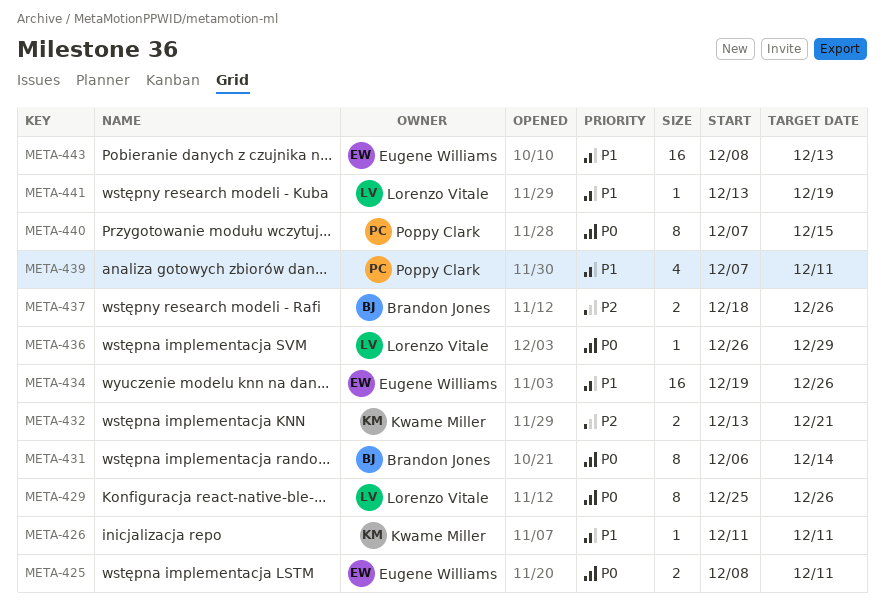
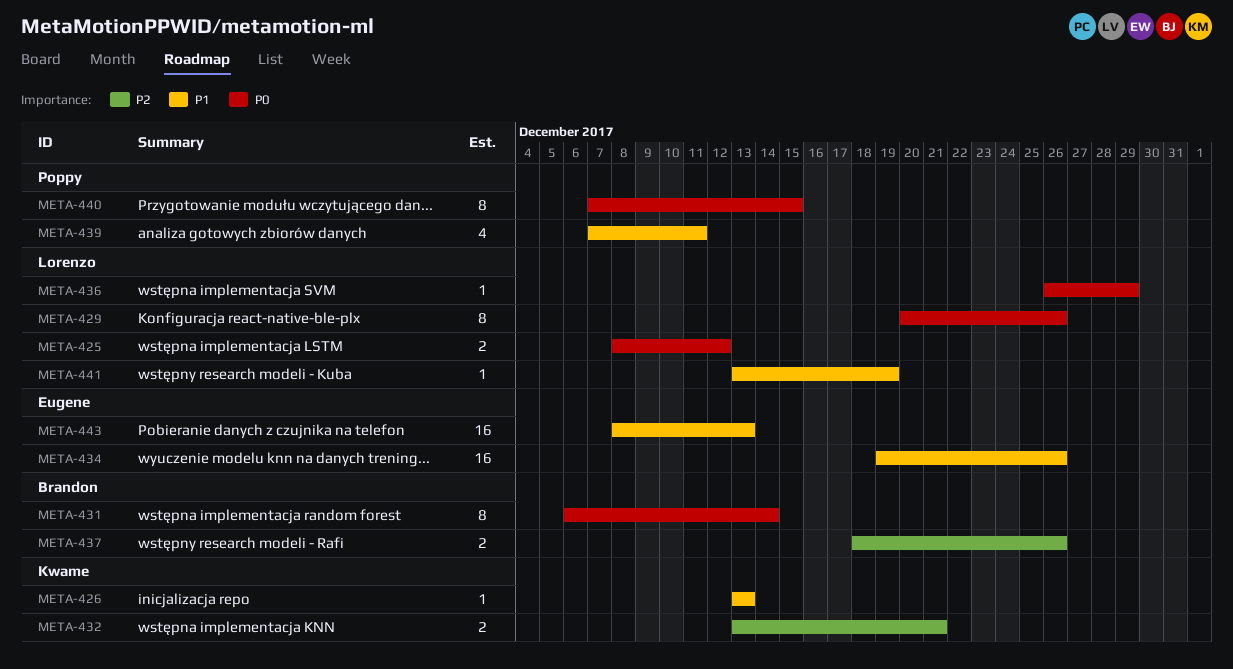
META-425, owner: Eugene Williams -> Lorenzo Vitale
META-425, due: Dec 11 -> Dec 12
META-426, start: Dec 11 -> Dec 13
META-426, due: Dec 11 -> Dec 13
META-429, start: Dec 25 -> Dec 20

